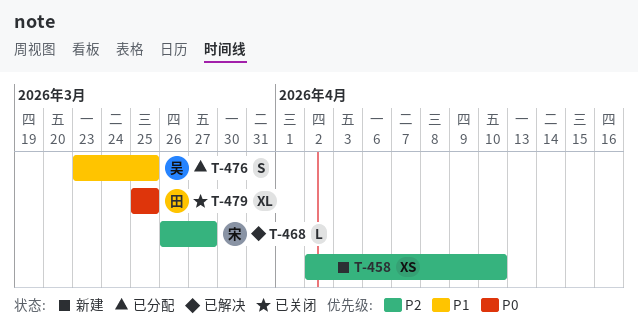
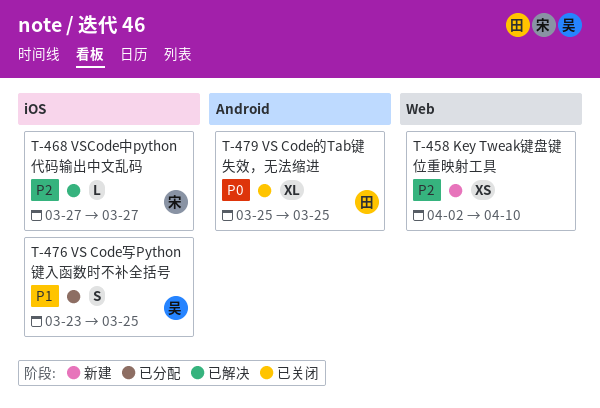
T-468, start: Mar 26 -> Mar 27

